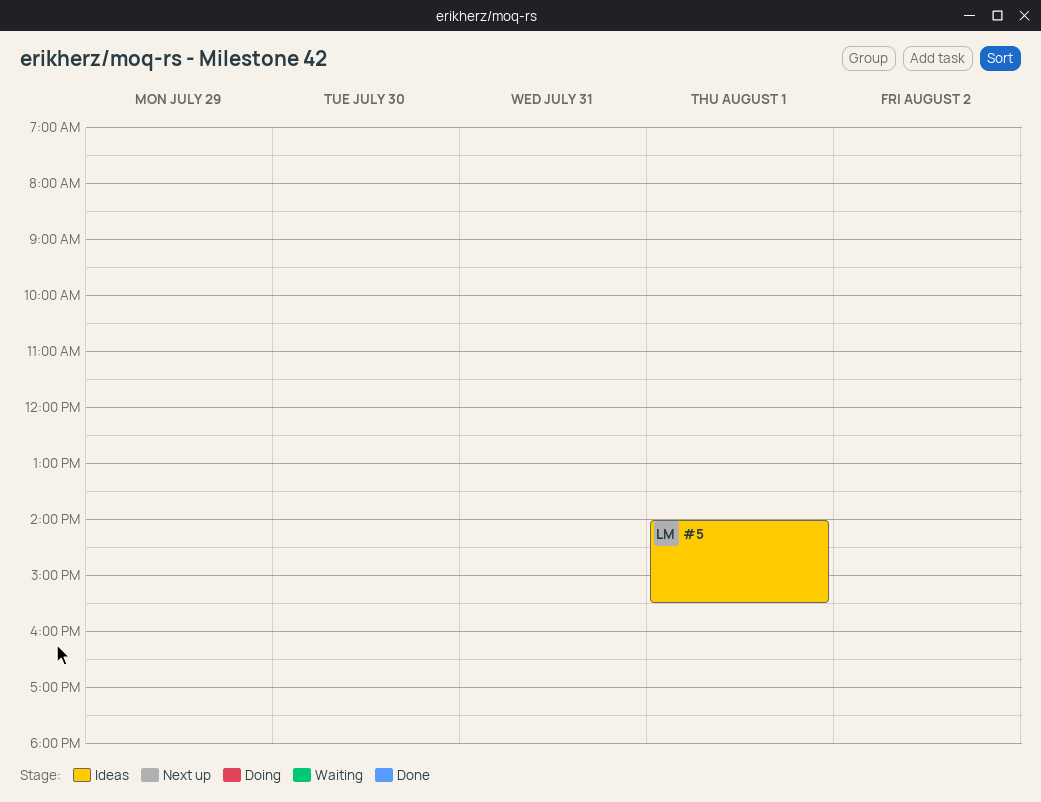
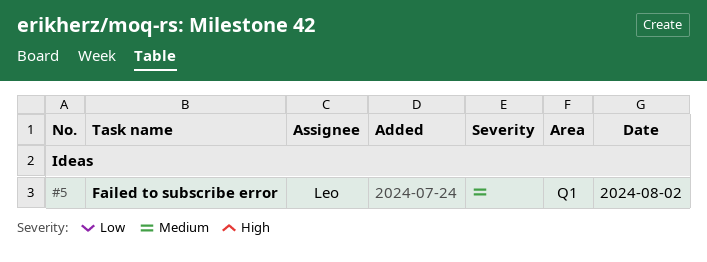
#5, day: Aug 1 -> Aug 2

